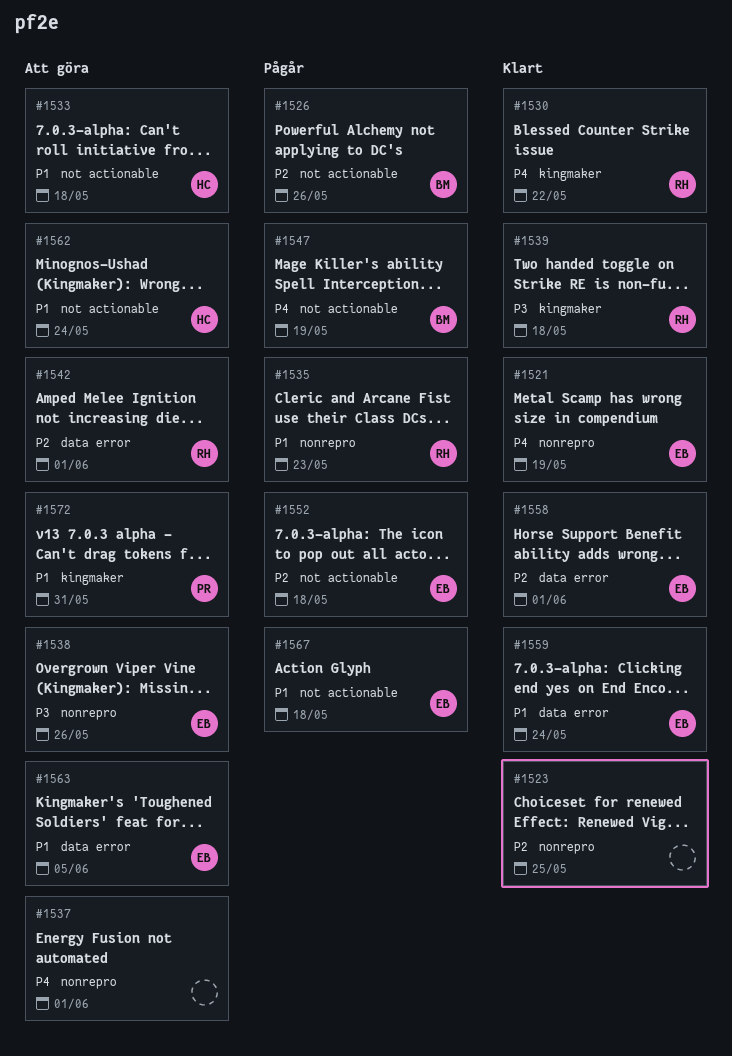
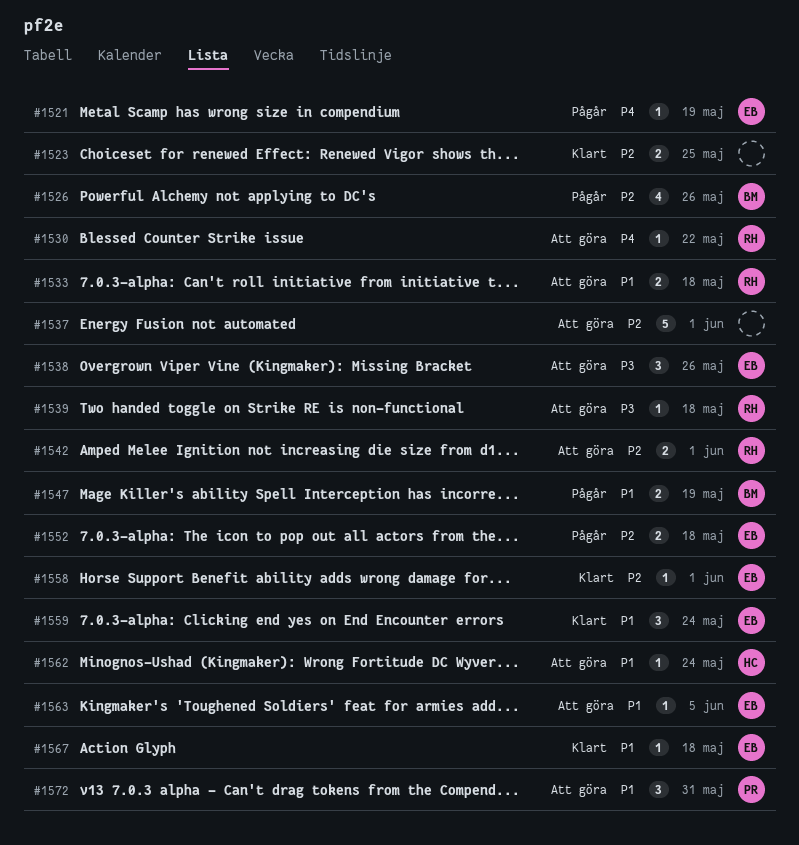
#1521, status: Klart -> Pågår
#1530, status: Klart -> Att göra
#1533, owner: HC -> RH
#1535: present -> none
#1537, priority: P4 -> P2
#1539, status: Klart -> Att göra
#1547, priority: P4 -> P1
#1567, status: Pågår -> Klart

